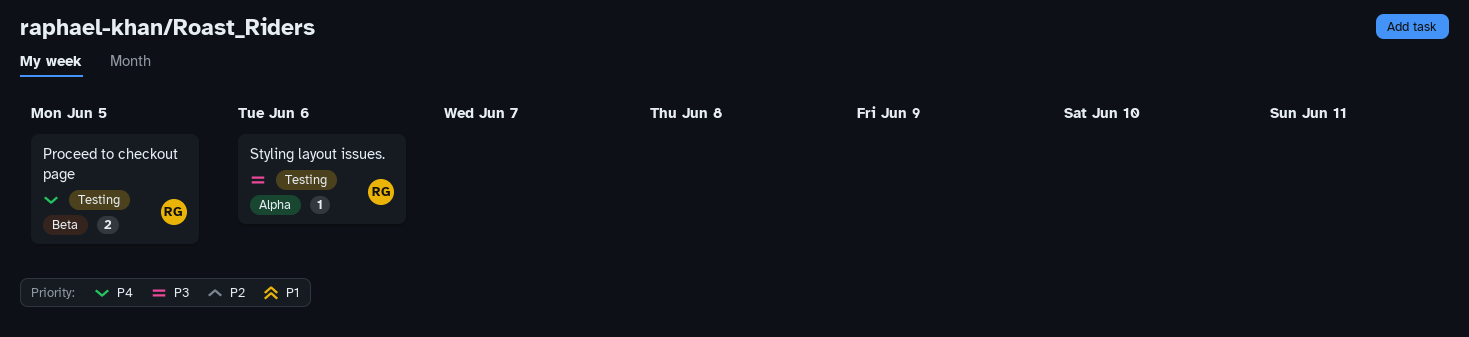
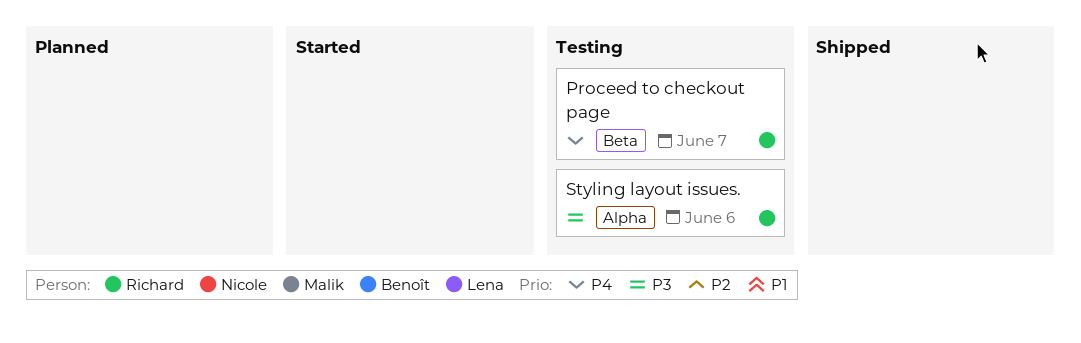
Proceed to checkout page, due: Jun 5 -> Jun 7

